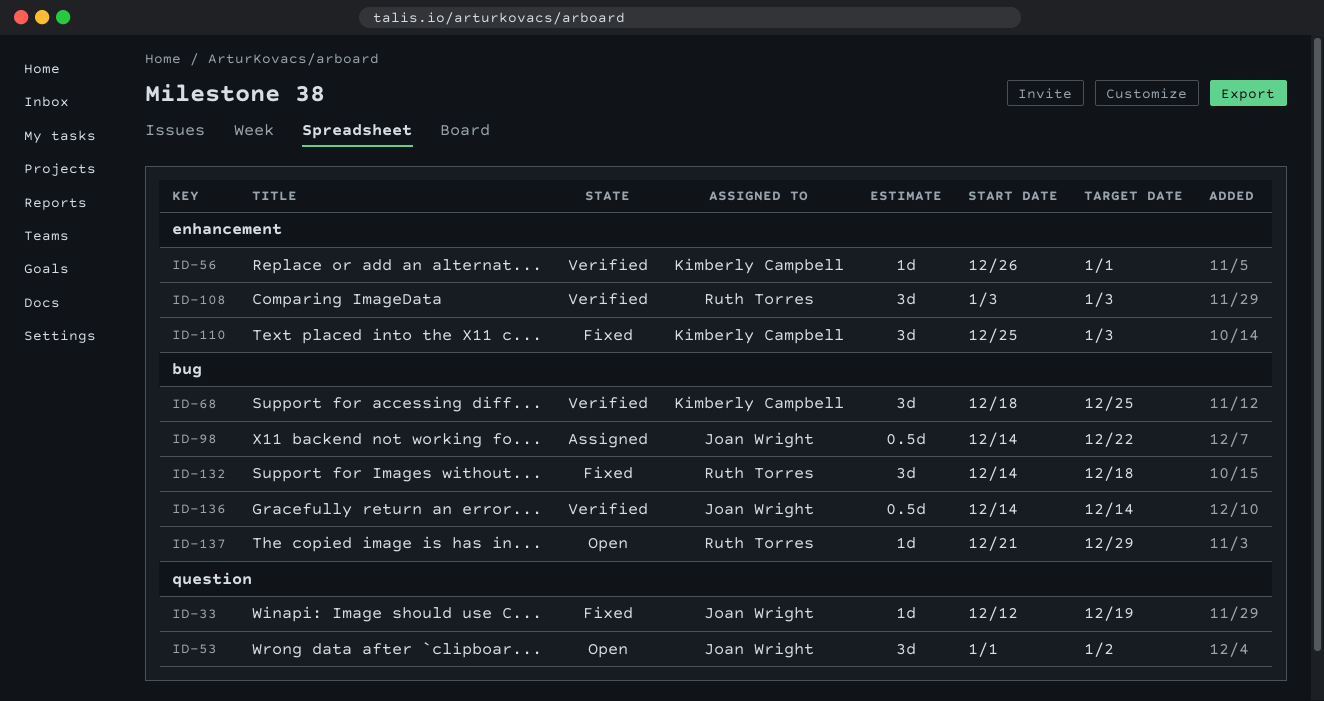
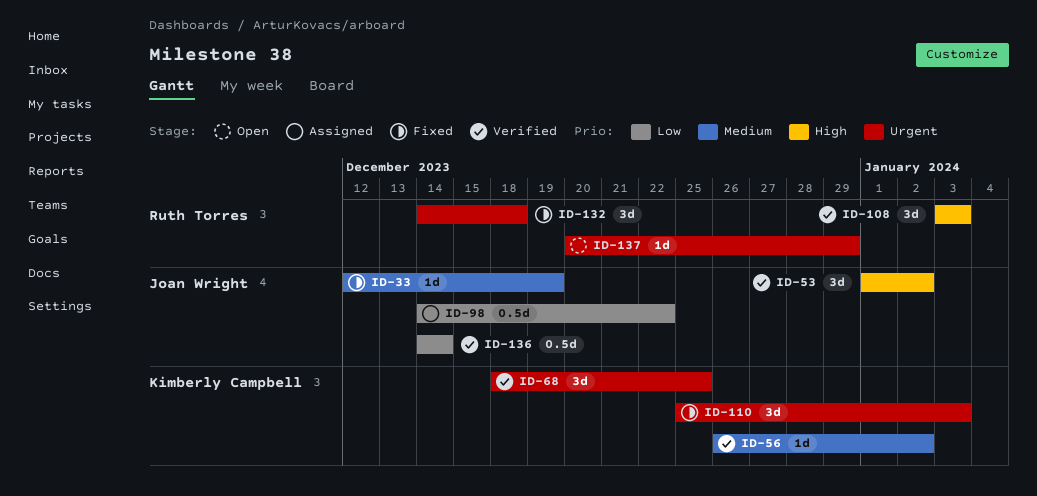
ID-53, status: Open -> Verified
ID-56, due: Jan 1 -> Jan 2
ID-137, start: Dec 21 -> Dec 20

